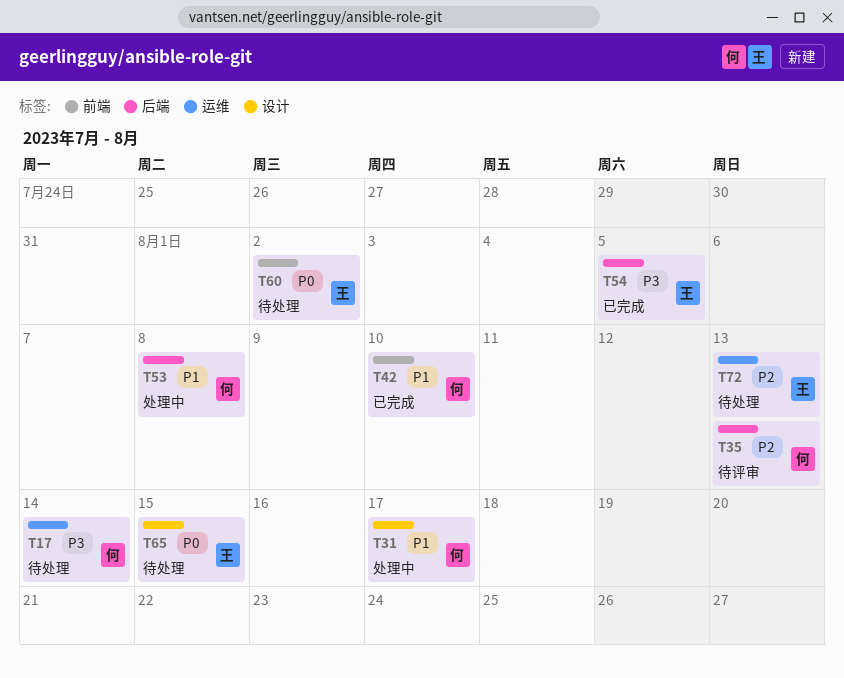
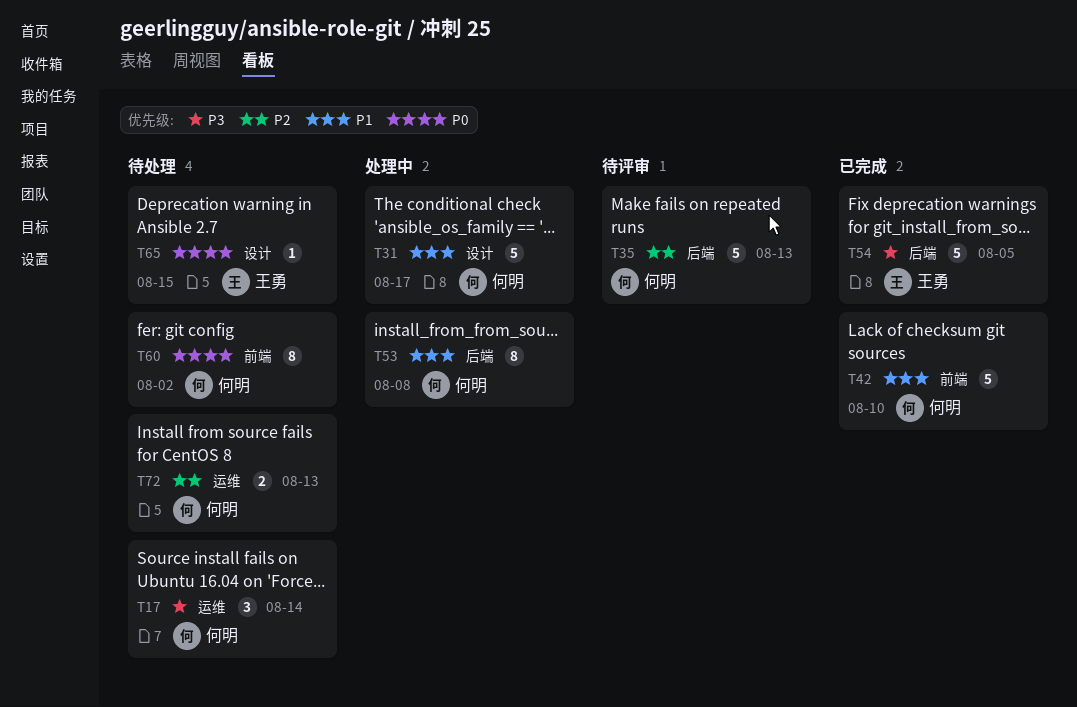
T60, owner: 王勇 -> 何明
T72, owner: 王勇 -> 何明

